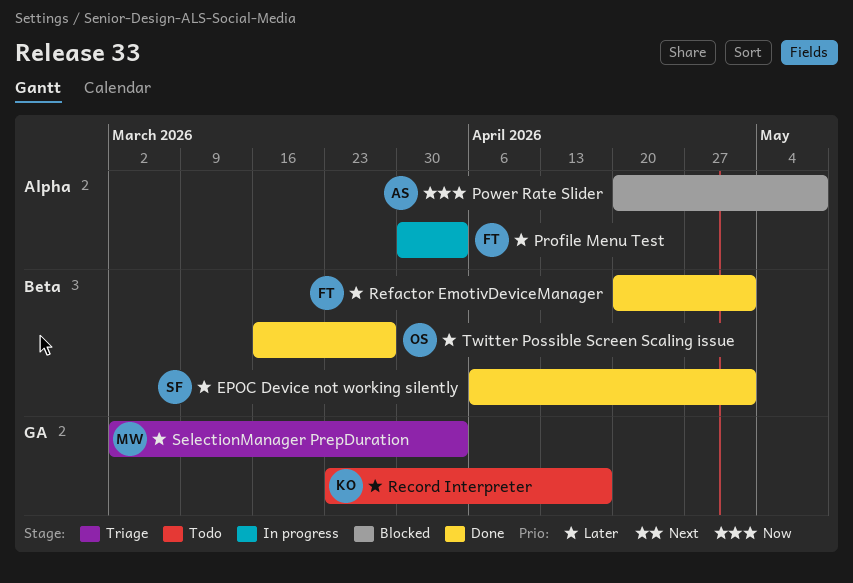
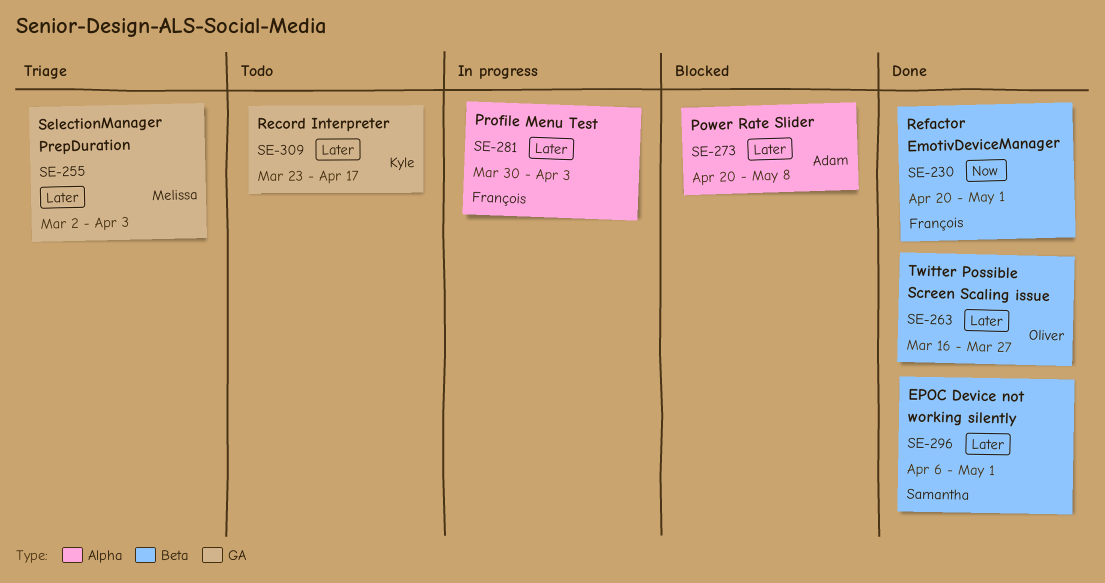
Power Rate Slider, priority: Now -> Later
Refactor EmotivDeviceManager, priority: Later -> Now

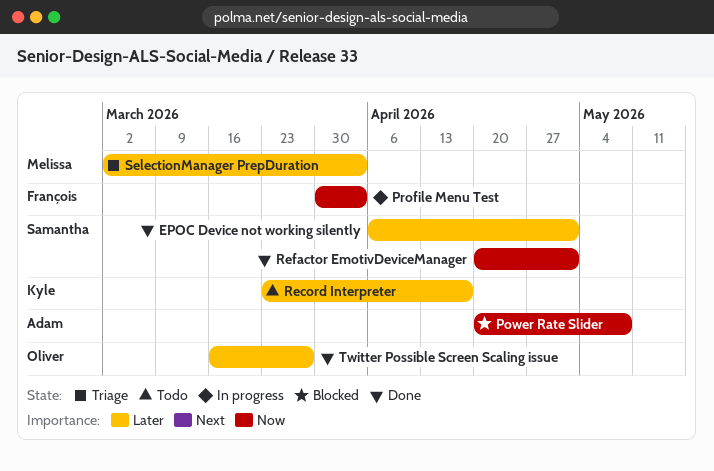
Power Rate Slider, priority: Later -> Now
Profile Menu Test, priority: Later -> Now
Refactor EmotivDeviceManager, owner: François -> Samantha

